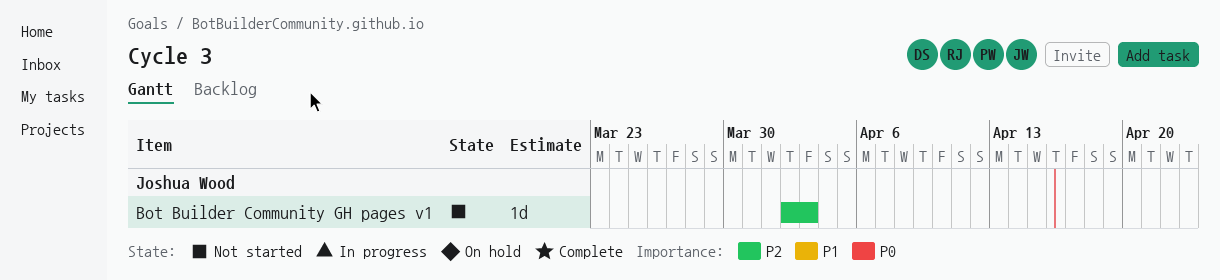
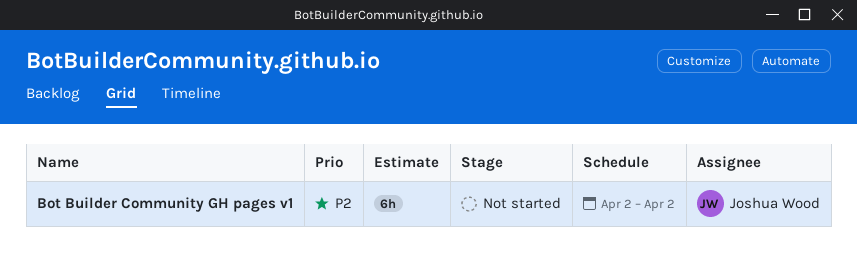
Bot Builder Community GH pages v1, estimate: 1d -> 6h
Bot Builder Community GH pages v1, due: Apr 3 -> Apr 2

